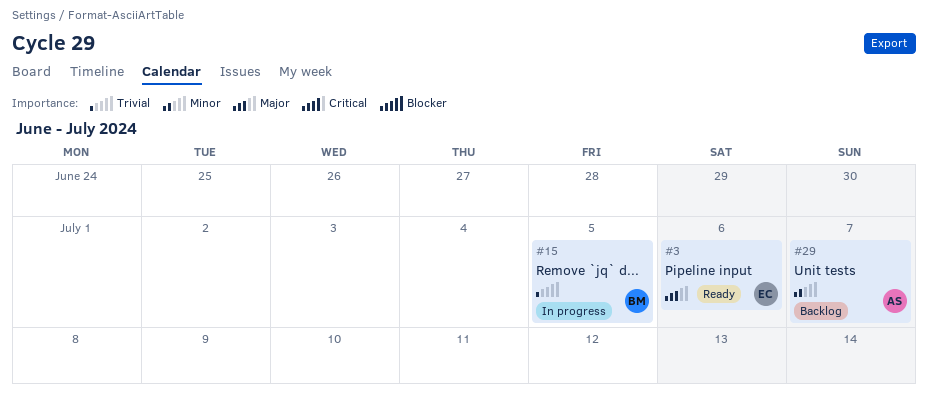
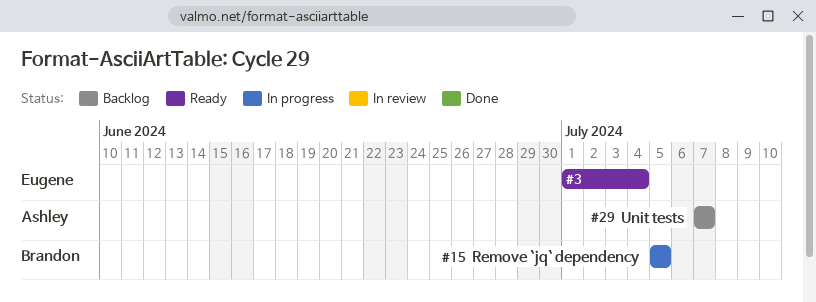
#3, due: Jul 6 -> Jul 4

